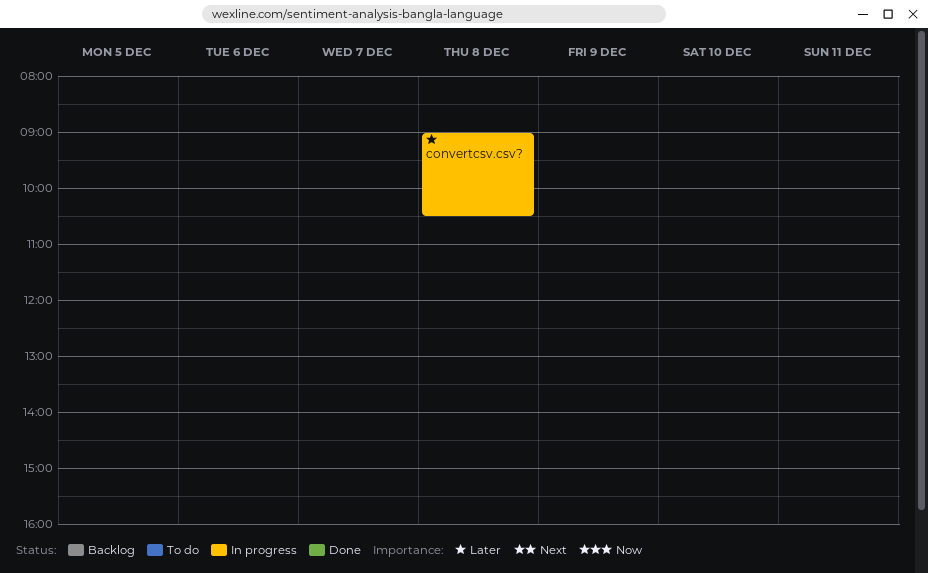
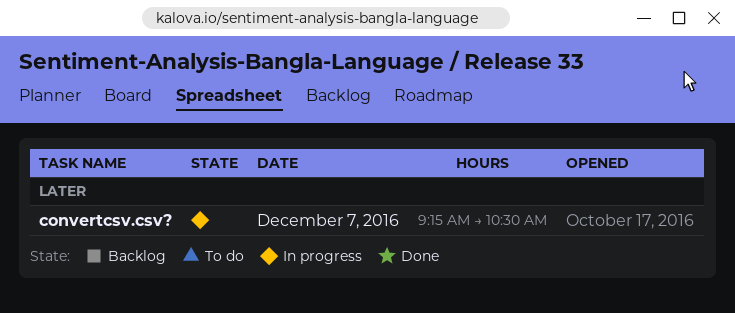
convertcsv.csv?, day: Dec 8 -> Dec 7
convertcsv.csv?, begins: 09:00 -> 09:15

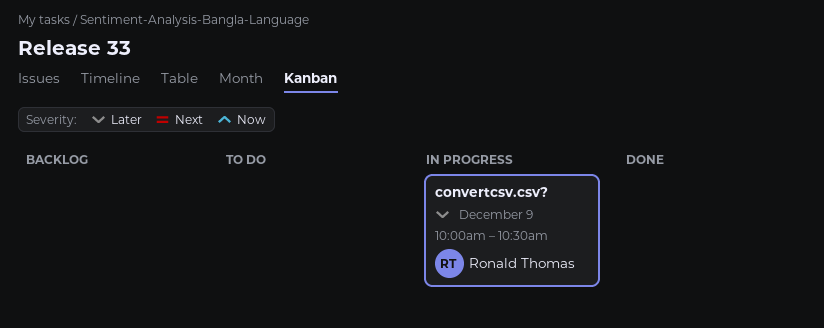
convertcsv.csv?, day: Dec 7 -> Dec 9
convertcsv.csv?, begins: 09:15 -> 10:00

